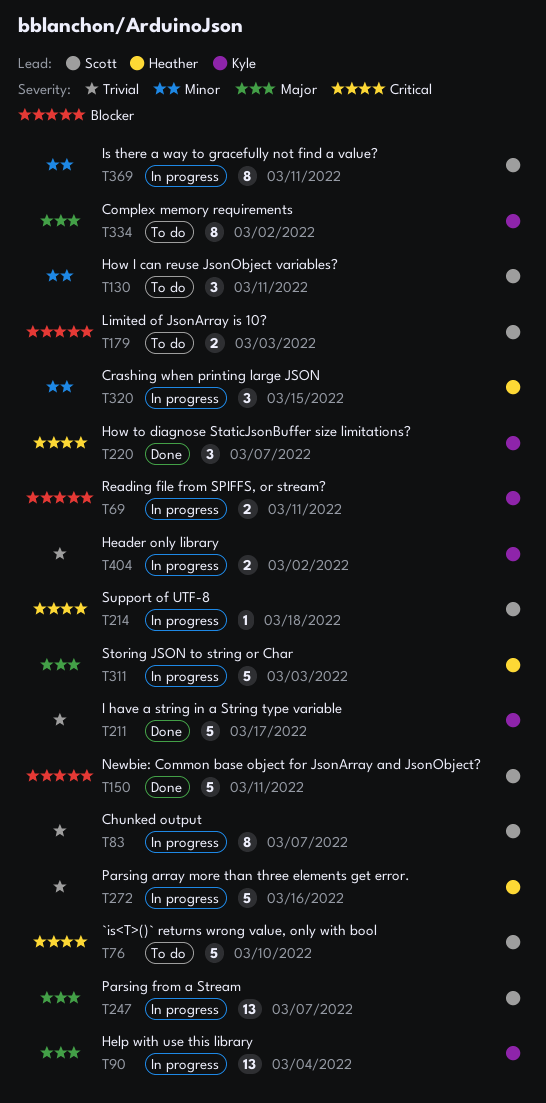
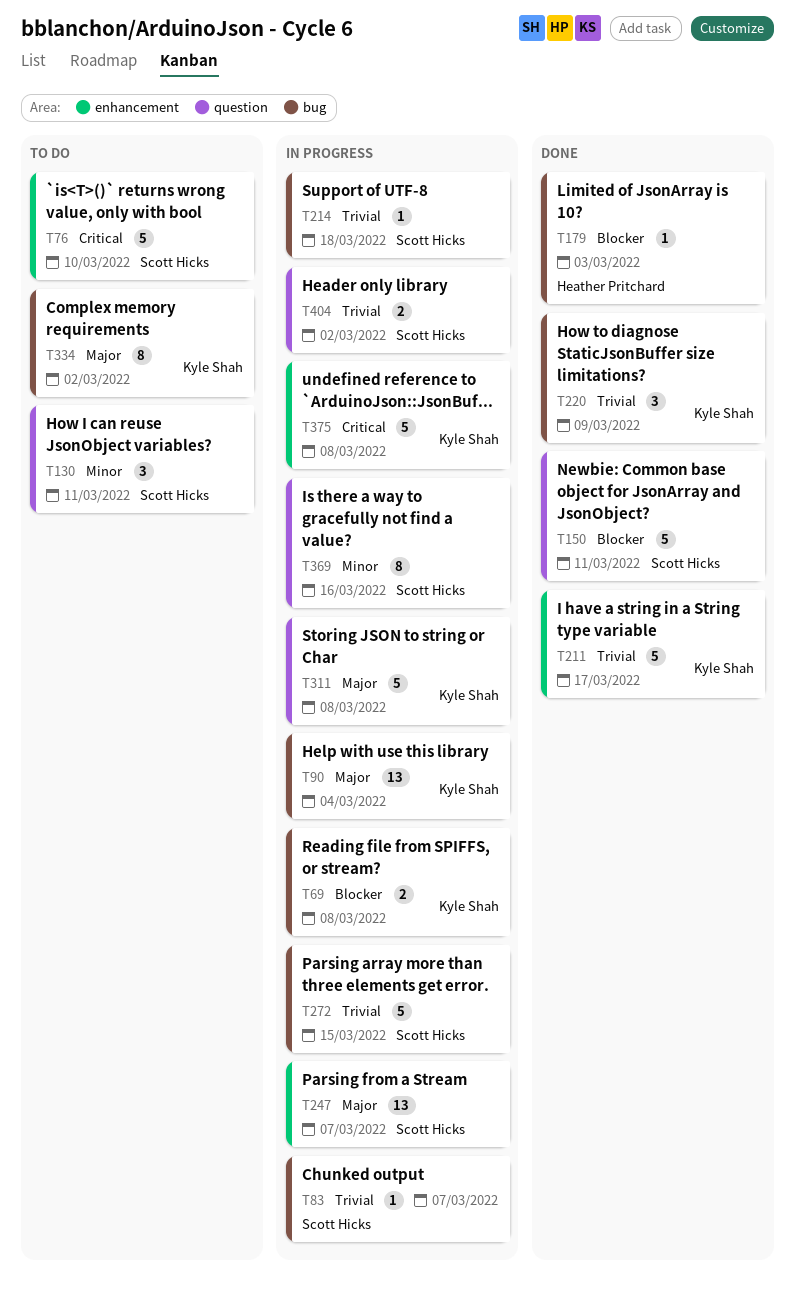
T69, due: Mar 11 -> Mar 8
T83, estimate: 8 -> 1
T179, status: To do -> Done
T179, owner: Scott Hicks -> Heather Pritchard
T179, estimate: 2 -> 1
T214, priority: Critical -> Trivial
T220, priority: Critical -> Trivial
T220, due: Mar 7 -> Mar 9
T272, owner: Heather Pritchard -> Scott Hicks
T272, due: Mar 16 -> Mar 15
T311, owner: Heather Pritchard -> Kyle Shah
T311, due: Mar 3 -> Mar 8
T320: present -> none
T369, due: Mar 11 -> Mar 16
T375: none -> present
T404, owner: Kyle Shah -> Scott Hicks

